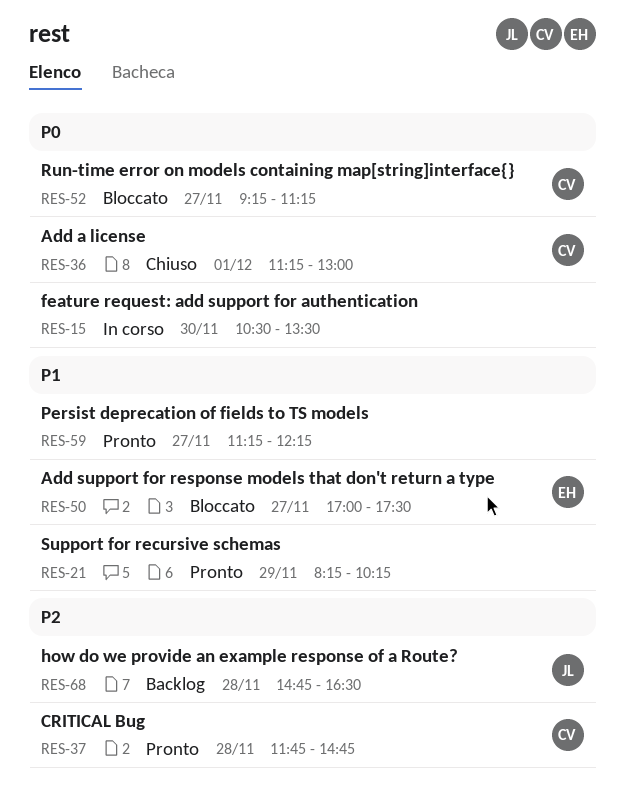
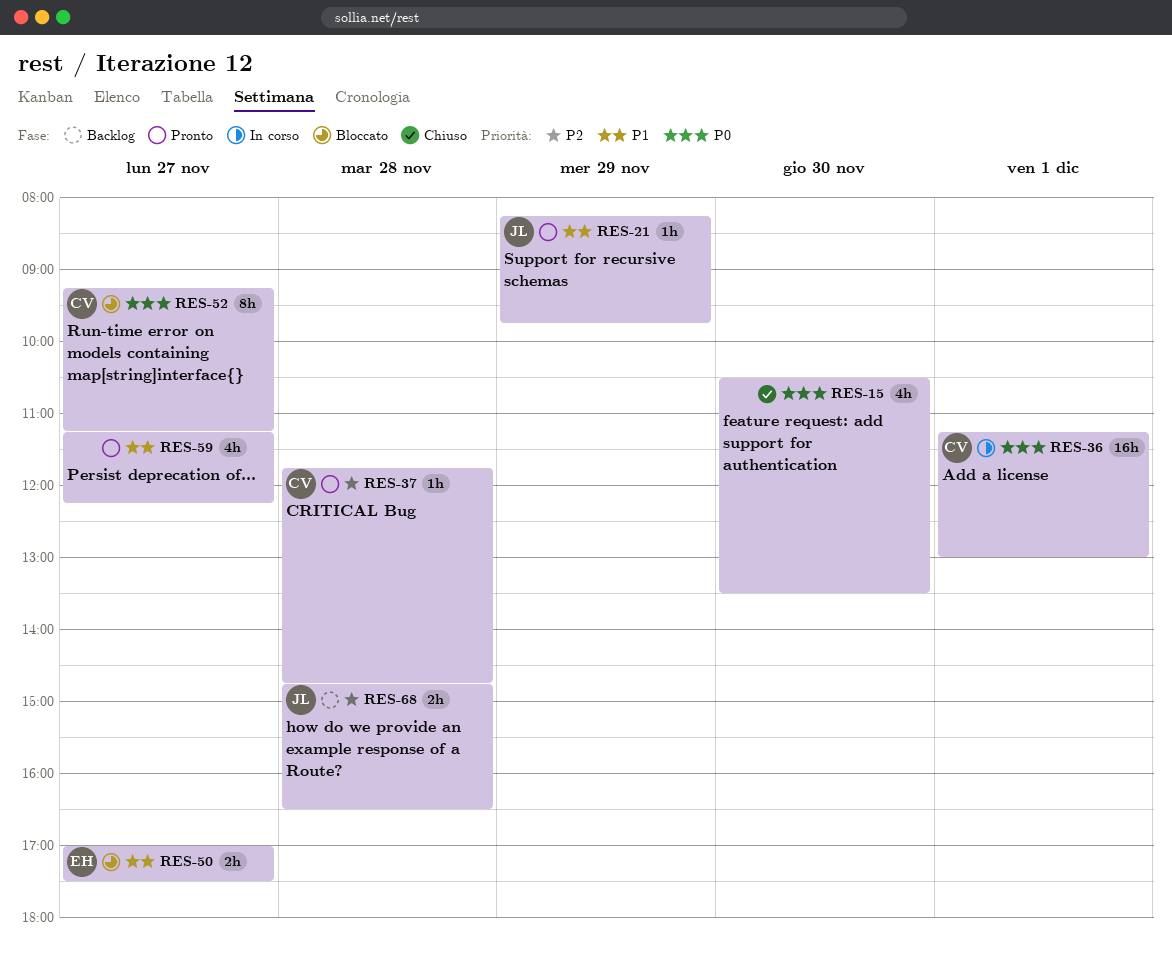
RES-15, status: In corso -> Chiuso
RES-21, owner: none -> JL
RES-21, ends: 10:15 -> 09:45
RES-36, status: Chiuso -> In corso

